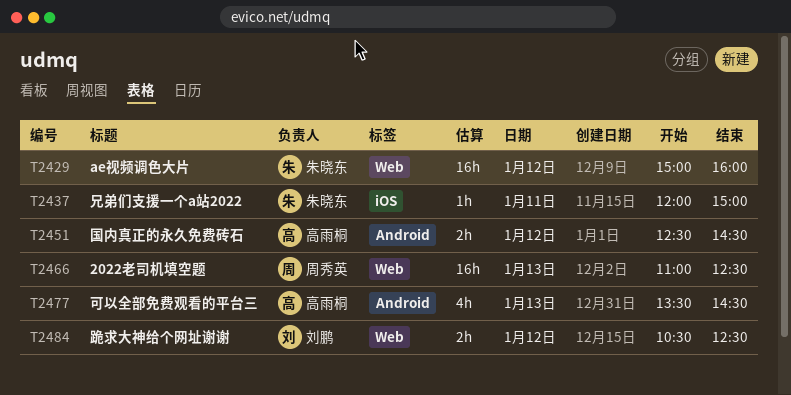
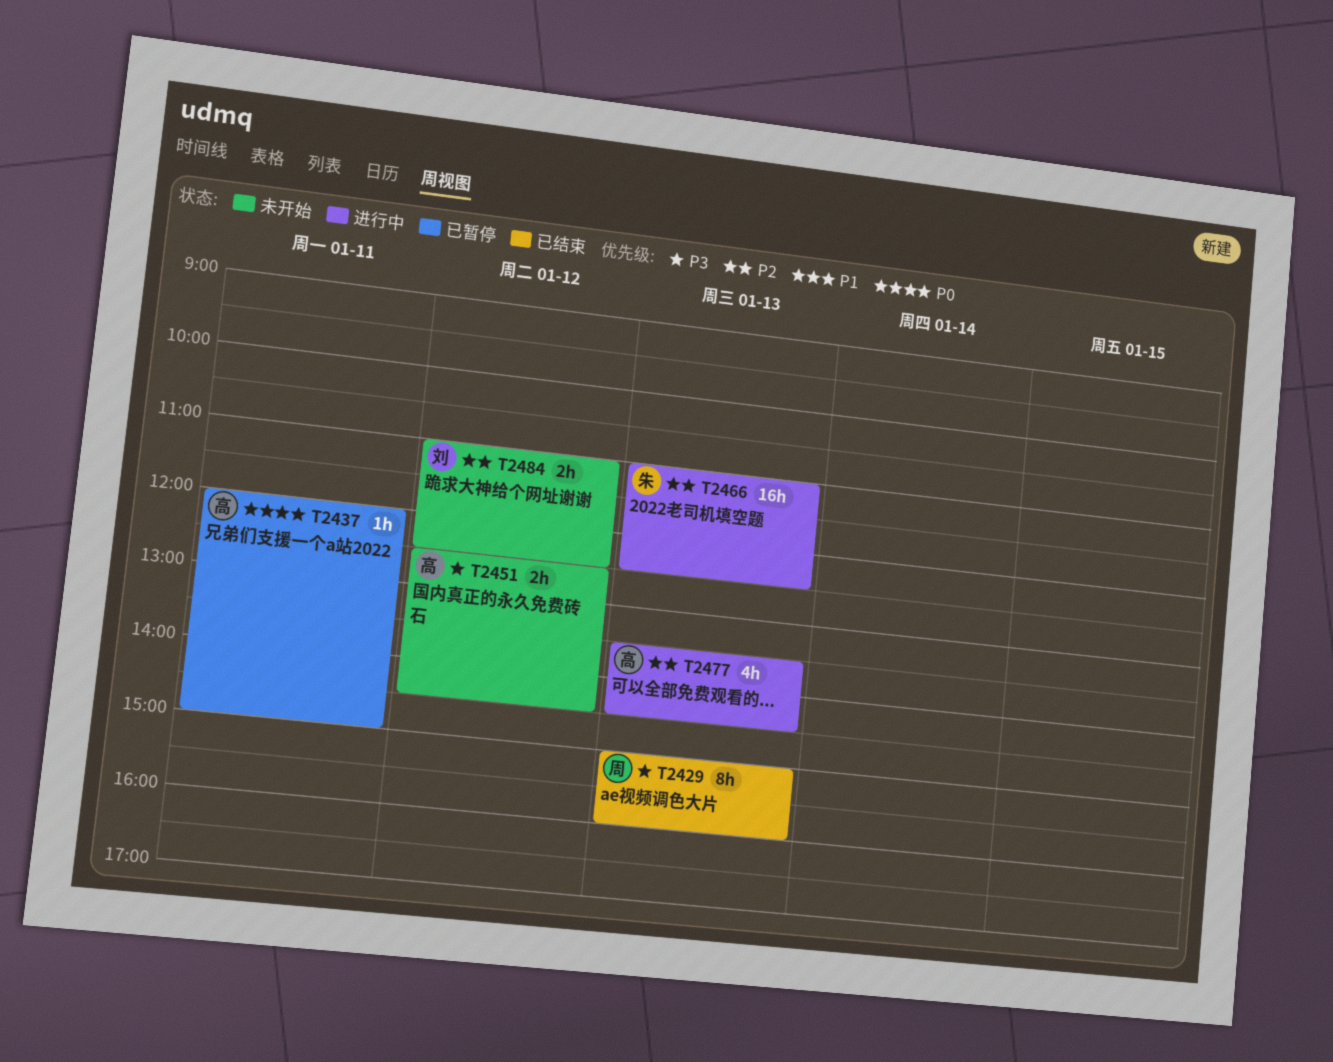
T2429, owner: 朱晓东 -> 周秀英
T2429, estimate: 16h -> 8h
T2429, day: Jan 12 -> Jan 13
T2437, owner: 朱晓东 -> 高雨桐
T2466, owner: 周秀英 -> 朱晓东
T2484, begins: 10:30 -> 11:00

